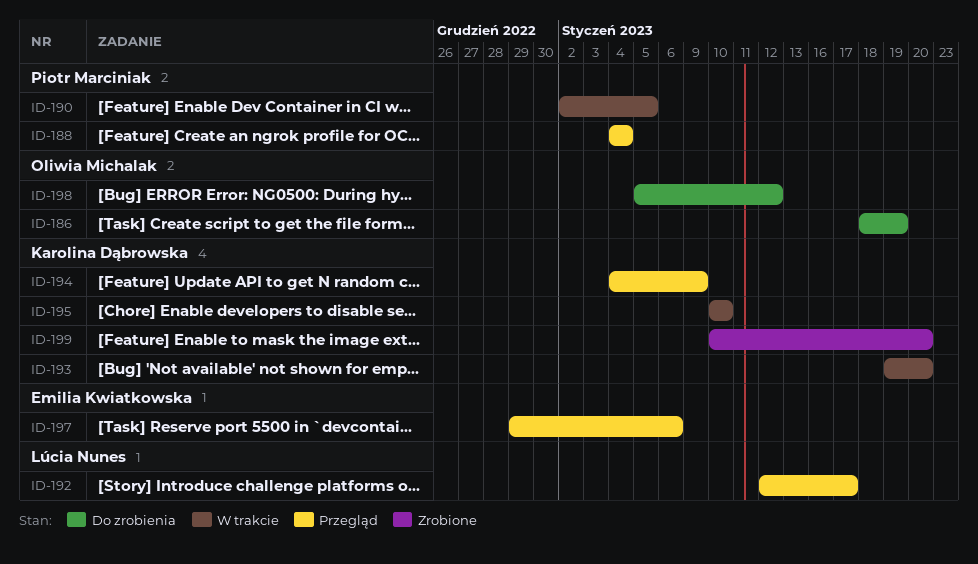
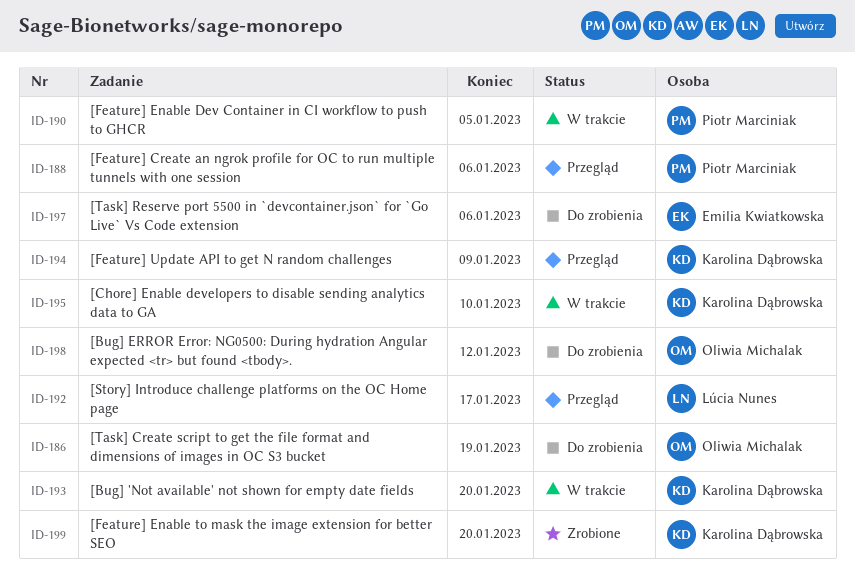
ID-188, due: Jan 4 -> Jan 6
ID-197, status: Przegląd -> Do zrobienia

